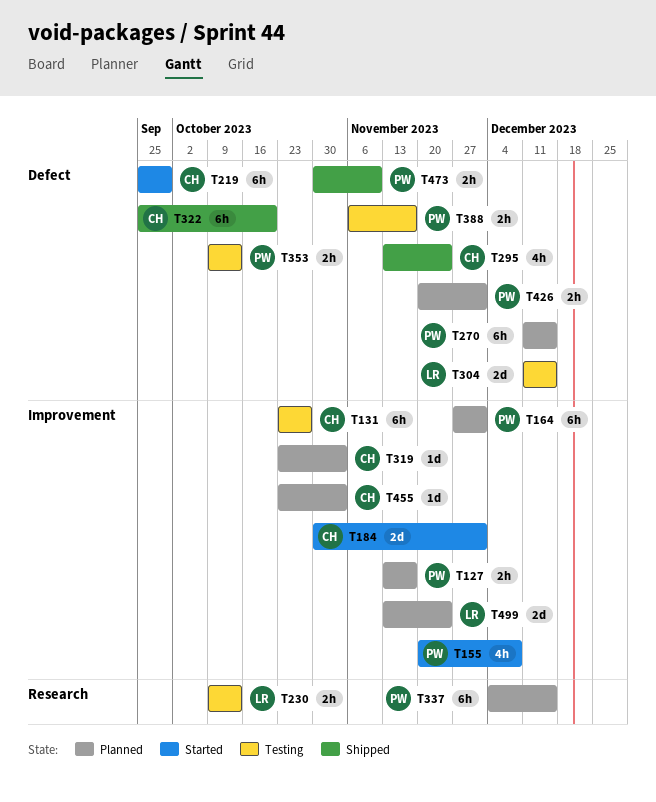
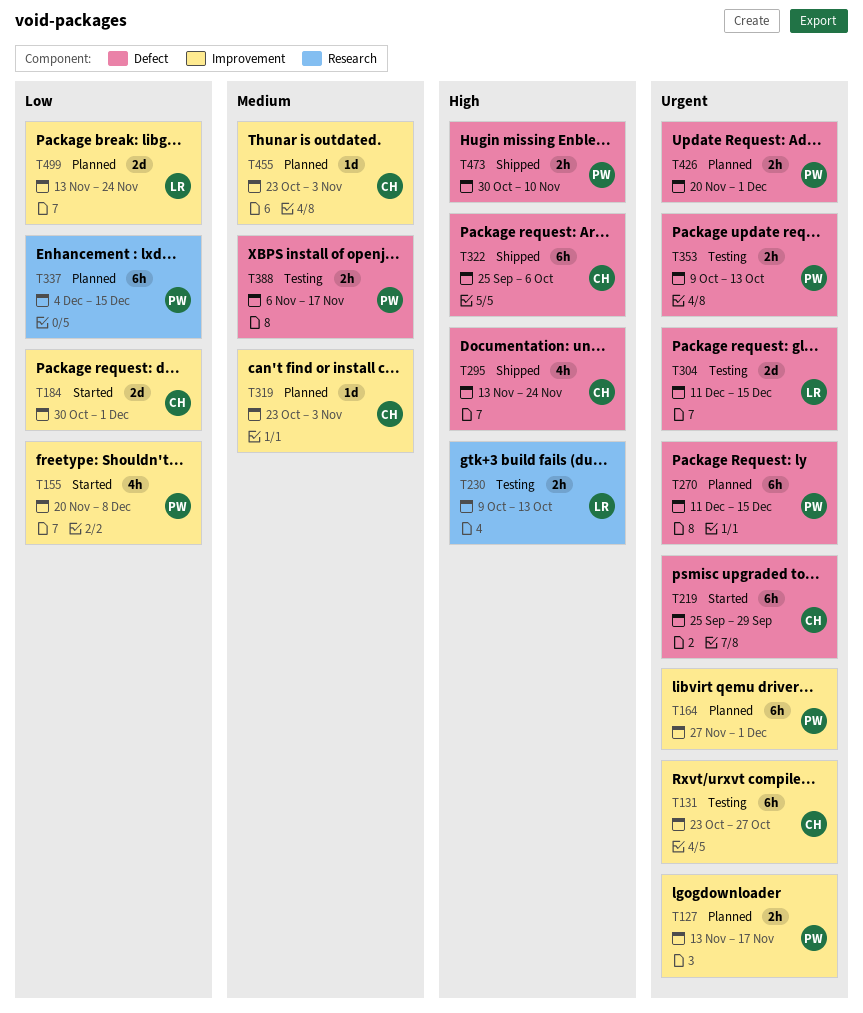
T322, due: Oct 20 -> Oct 6

